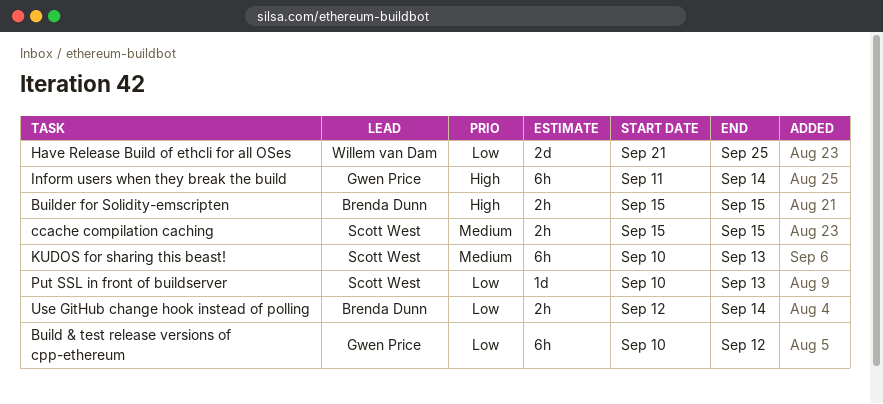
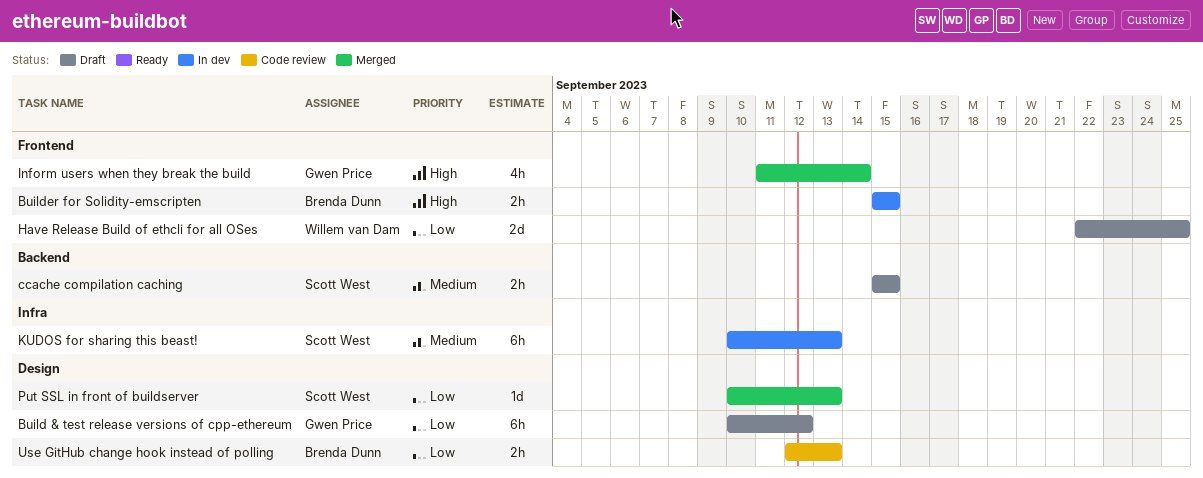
Have Release Build of ethcli for all OSes, start: Sep 21 -> Sep 22
Inform users when they break the build, estimate: 6h -> 4h
Use GitHub change hook instead of polling, due: Sep 14 -> Sep 13

